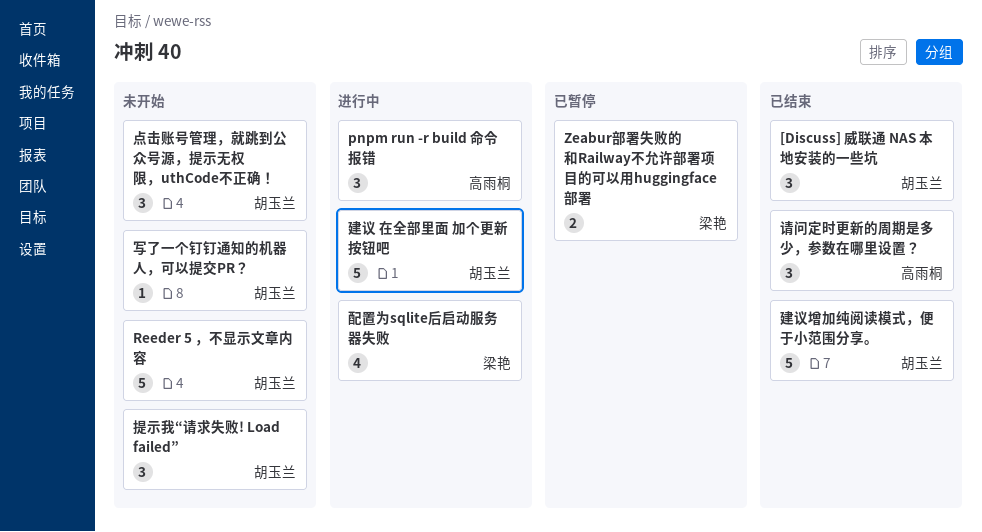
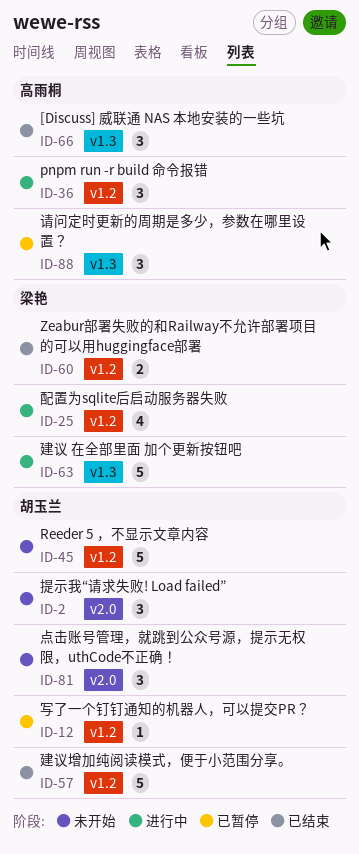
[Discuss] 威联通 NAS 本地安装的一些坑, owner: 胡玉兰 -> 高雨桐
Zeabur部署失败的和Railway不允许部署项目的可以用huggingface部署, status: 已暂停 -> 已结束
写了一个钉钉通知的机器人，可以提交PR？, status: 未开始 -> 已暂停
建议 在全部里面 加个更新按钮吧, owner: 胡玉兰 -> 梁艳
请问定时更新的周期是多少，参数在哪里设置？, status: 已结束 -> 已暂停

